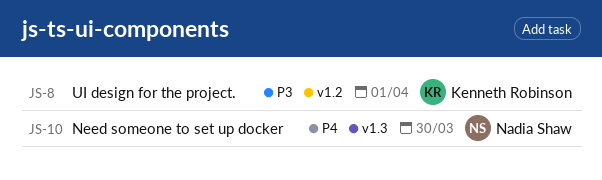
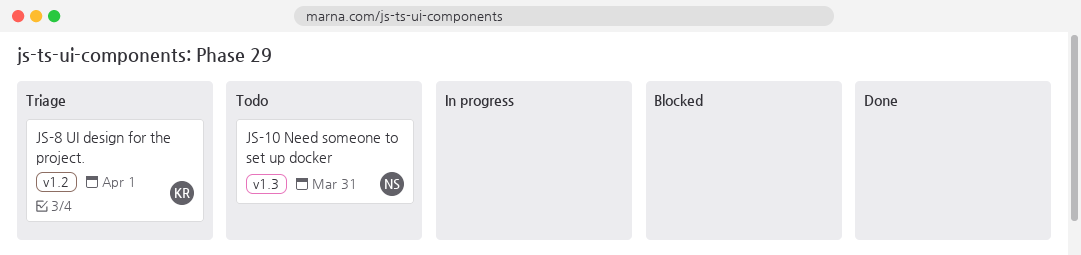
JS-10, due: Mar 30 -> Mar 31

